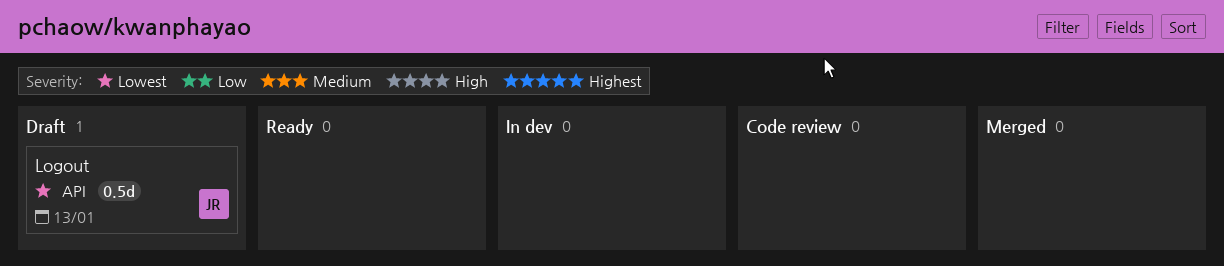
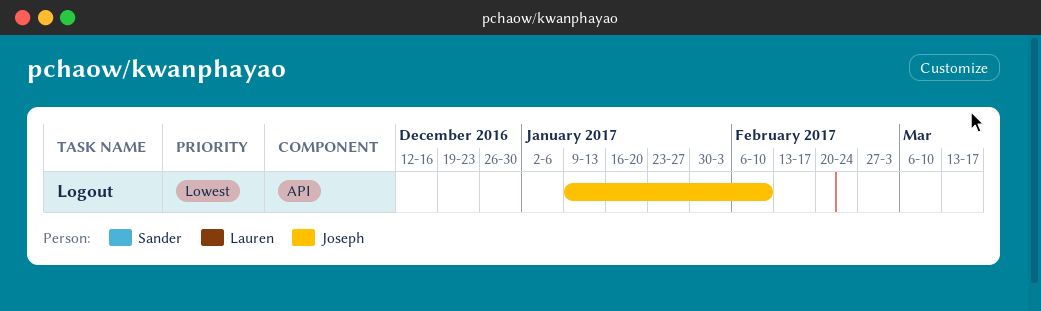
Logout, due: Jan 13 -> Feb 10

